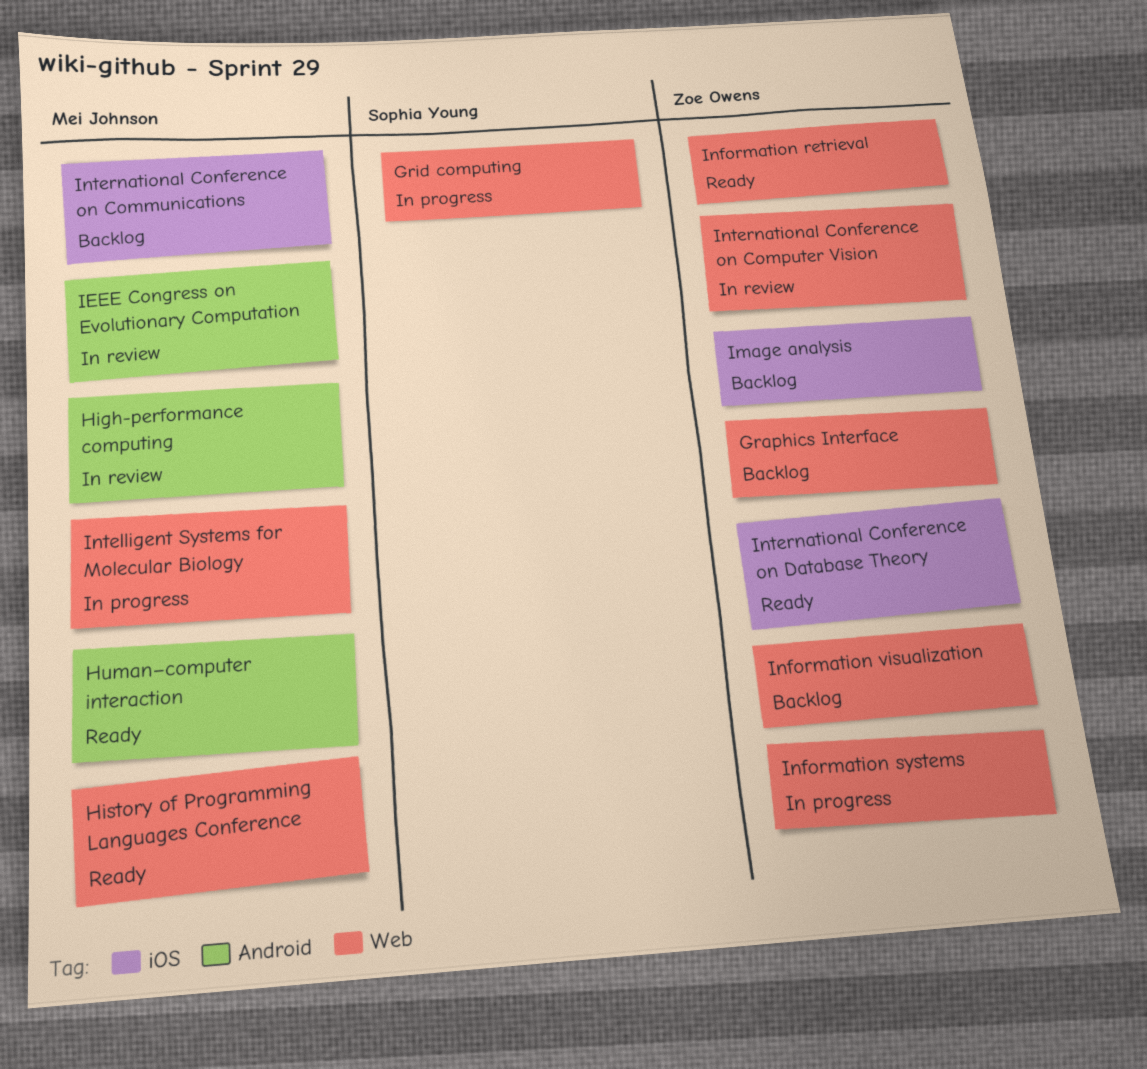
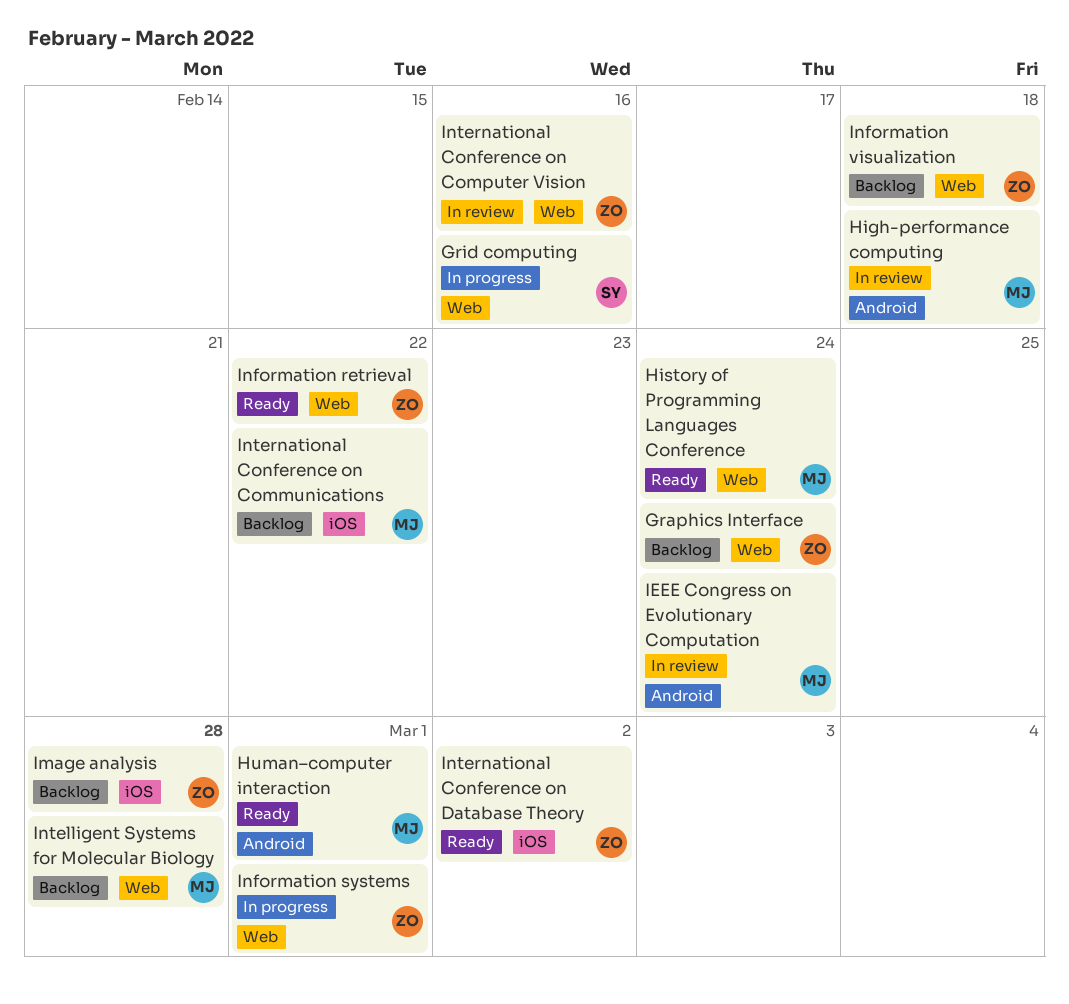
Intelligent Systems for Molecular Biology, status: In progress -> Backlog

